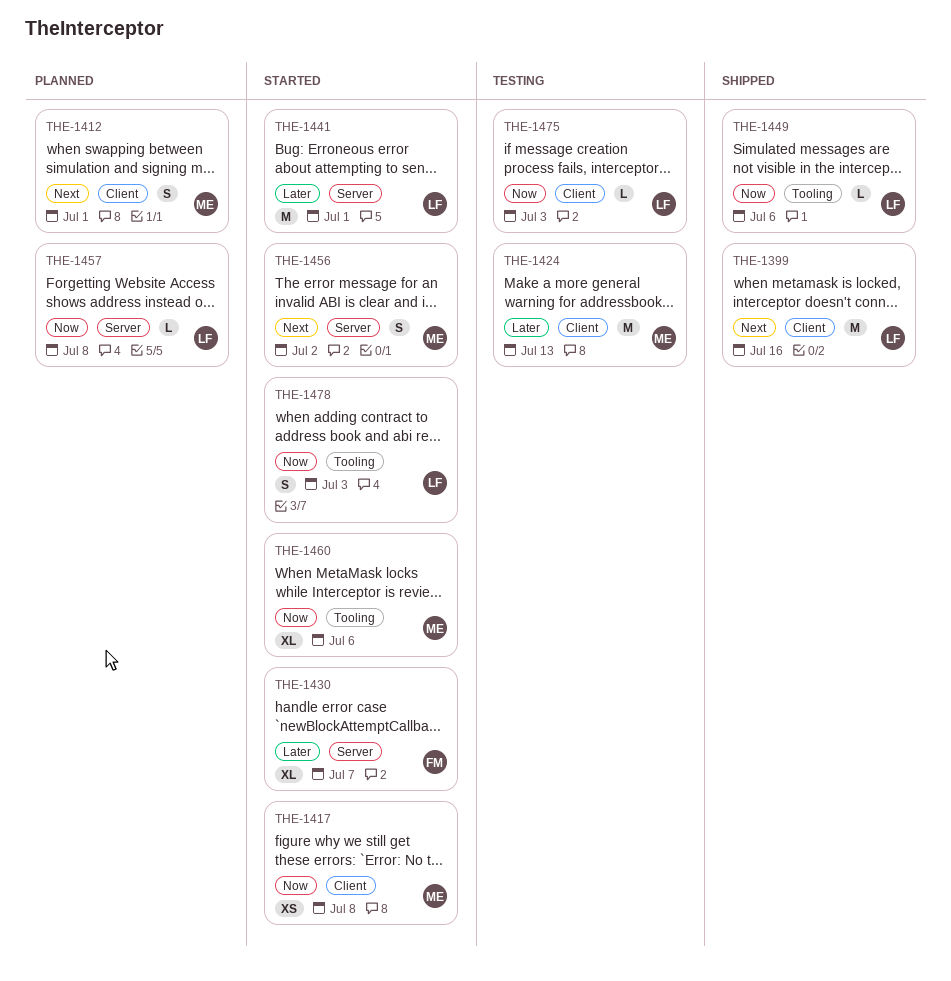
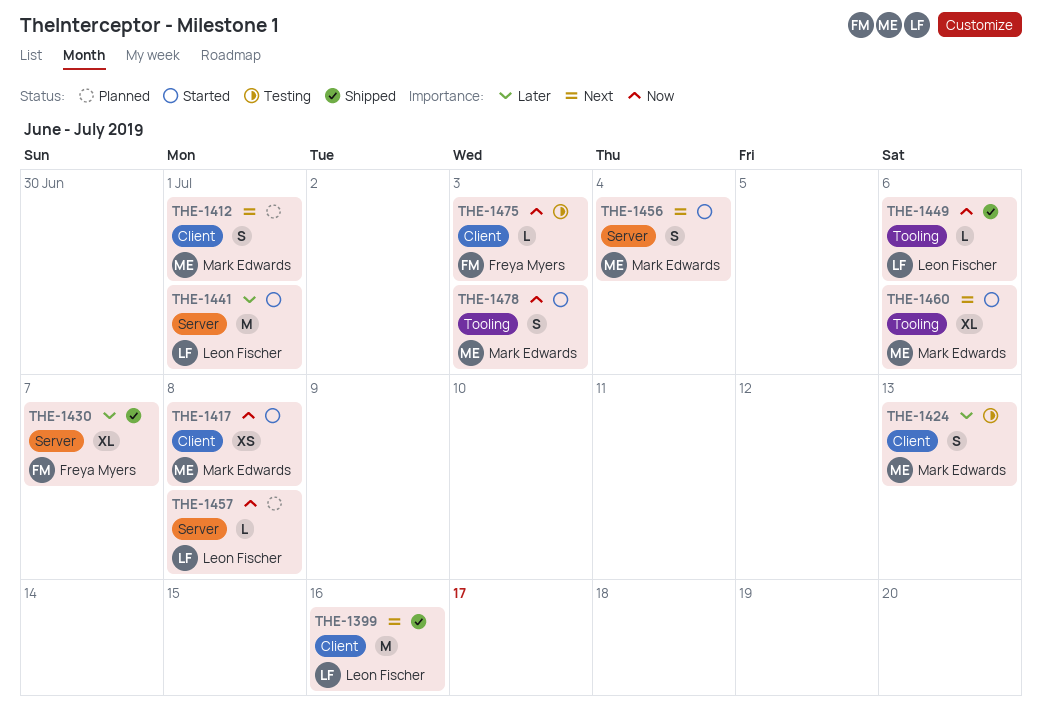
THE-1424, estimate: M -> S
THE-1430, status: Started -> Shipped
THE-1456, due: Jul 2 -> Jul 4
THE-1460, priority: Now -> Next
THE-1475, owner: Leon Fischer -> Freya Myers
THE-1478, owner: Leon Fischer -> Mark Edwards

